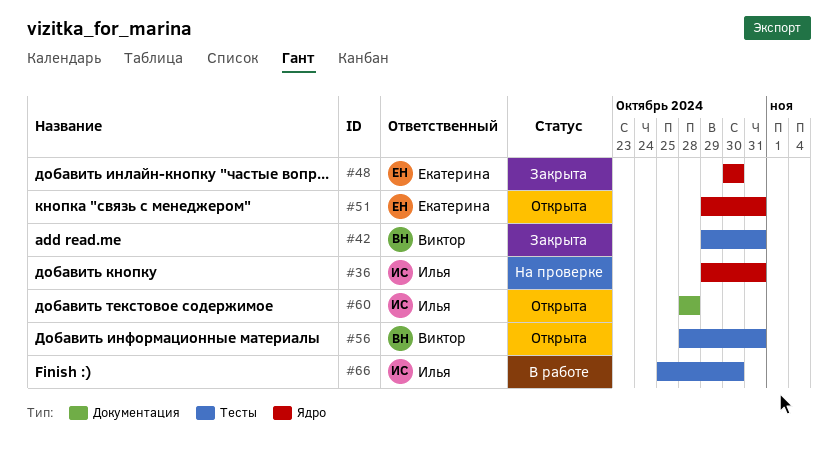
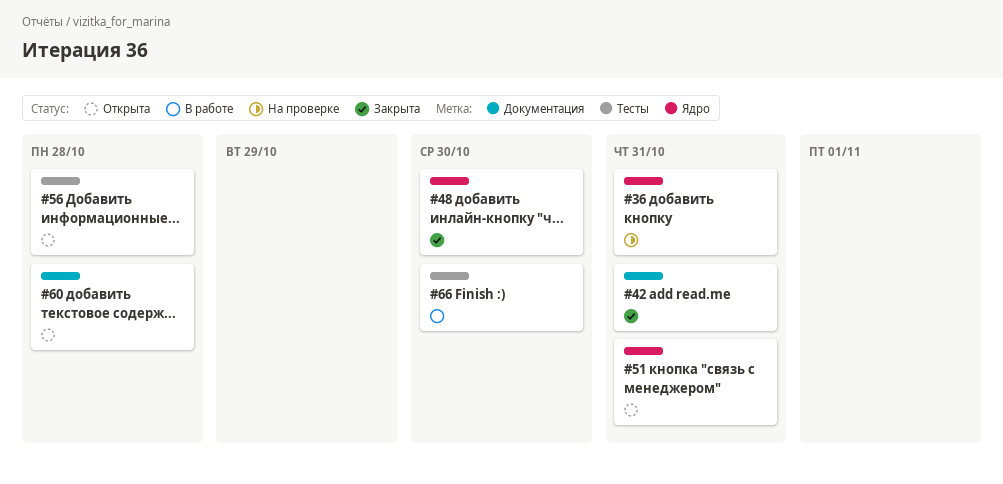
#42, label: Тесты -> Документация
#56, due: Oct 31 -> Oct 28

